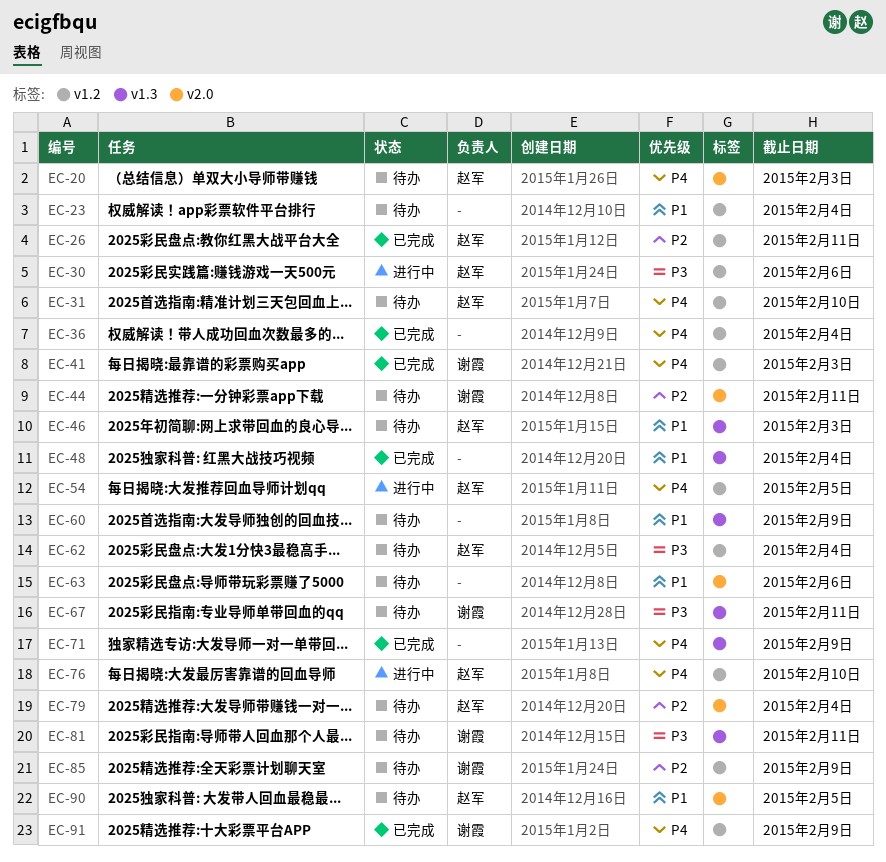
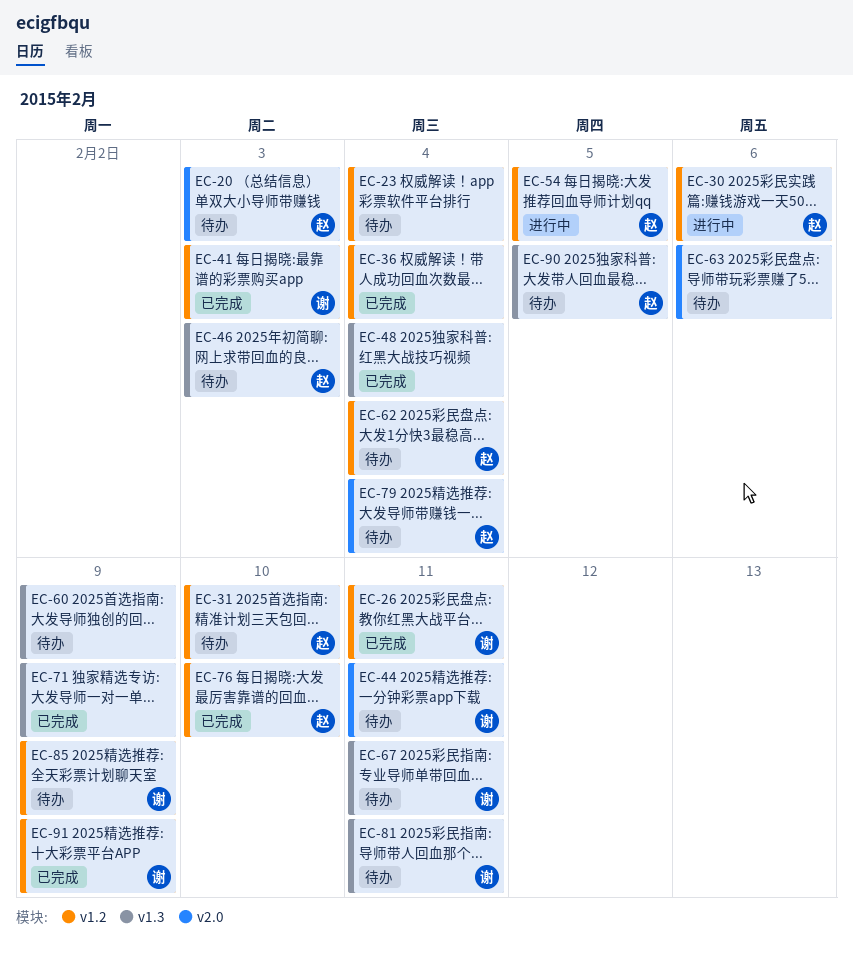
EC-26, owner: 赵军 -> 谢霞
EC-76, status: 进行中 -> 已完成
EC-90, label: v2.0 -> v1.3

